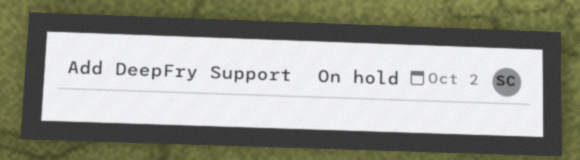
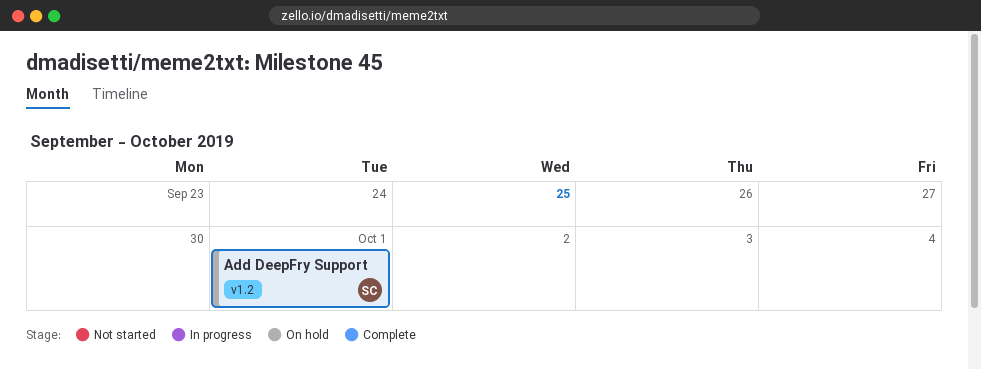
Add DeepFry Support, due: Oct 2 -> Oct 1

